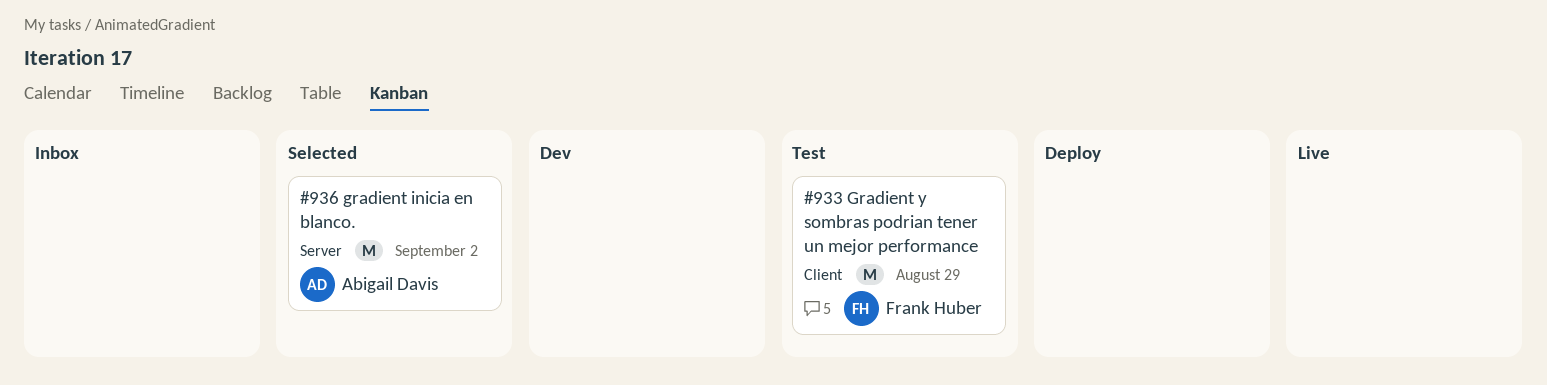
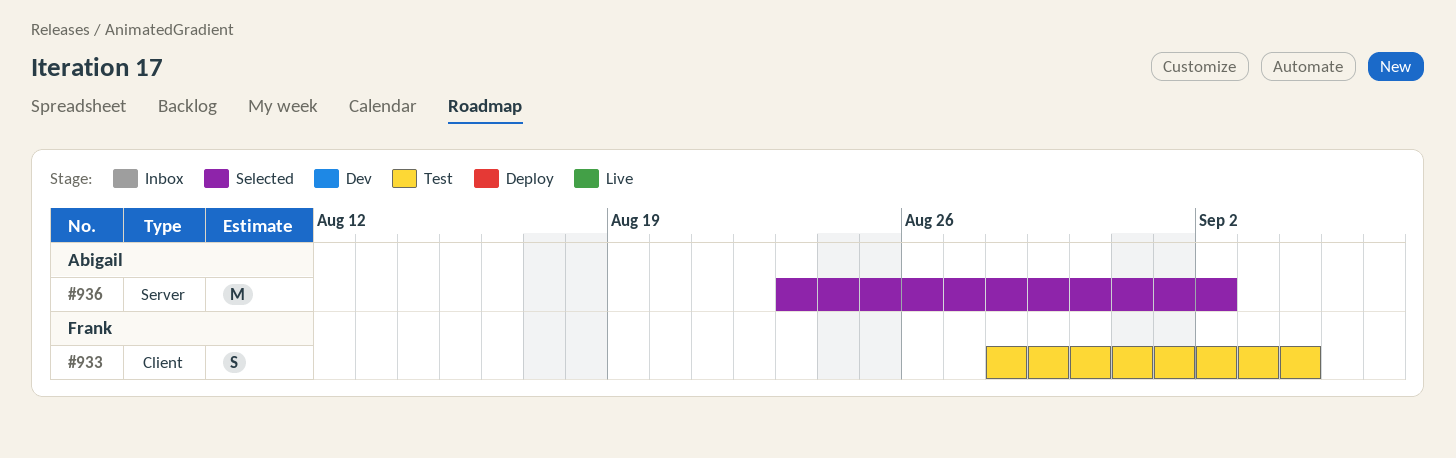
#933, estimate: M -> S
#933, due: Aug 29 -> Sep 4

